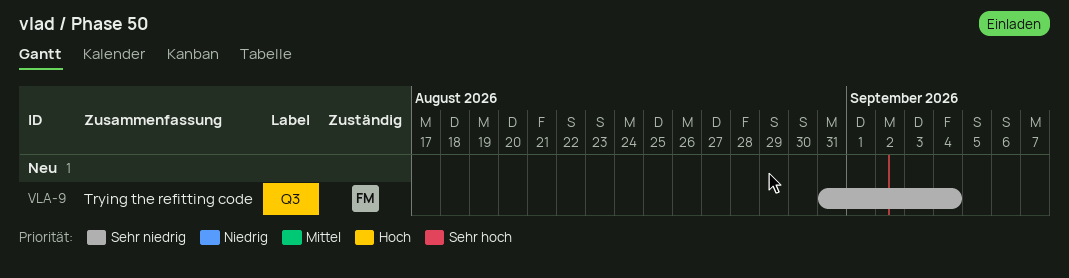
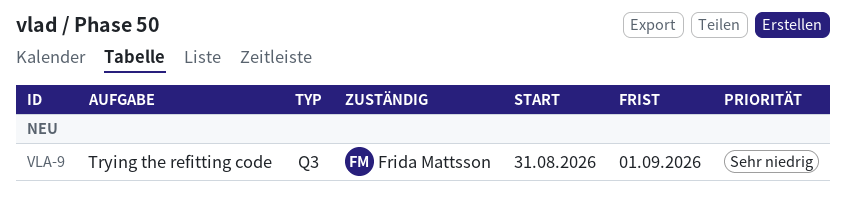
VLA-9, due: Sep 4 -> Sep 1

